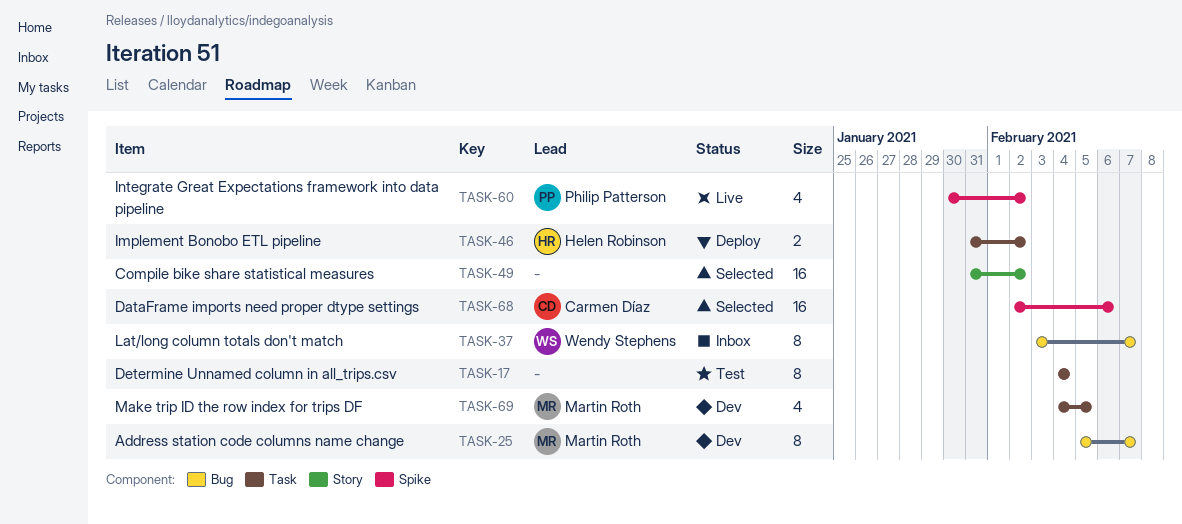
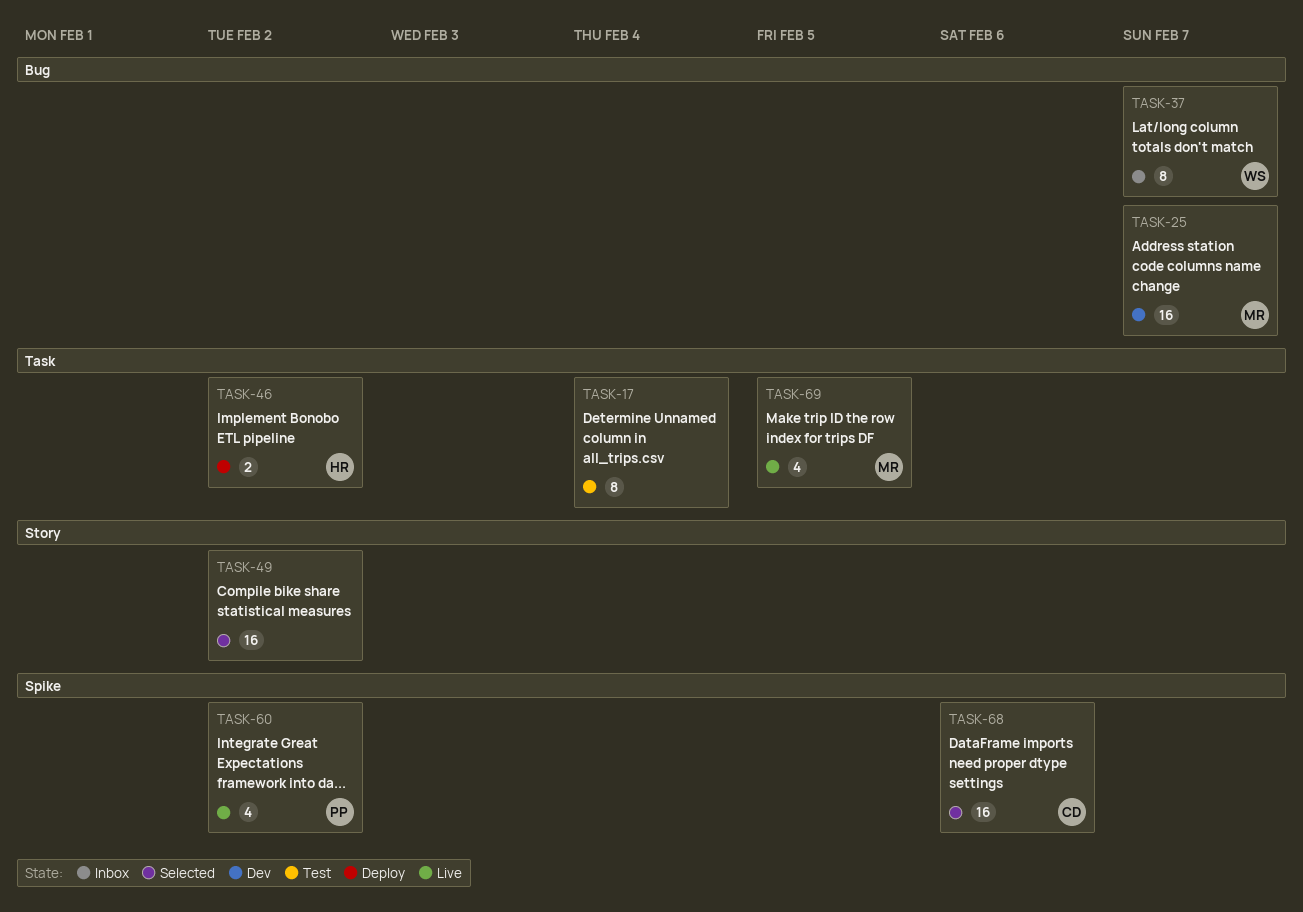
TASK-25, estimate: 8 -> 16
TASK-69, status: Dev -> Live

